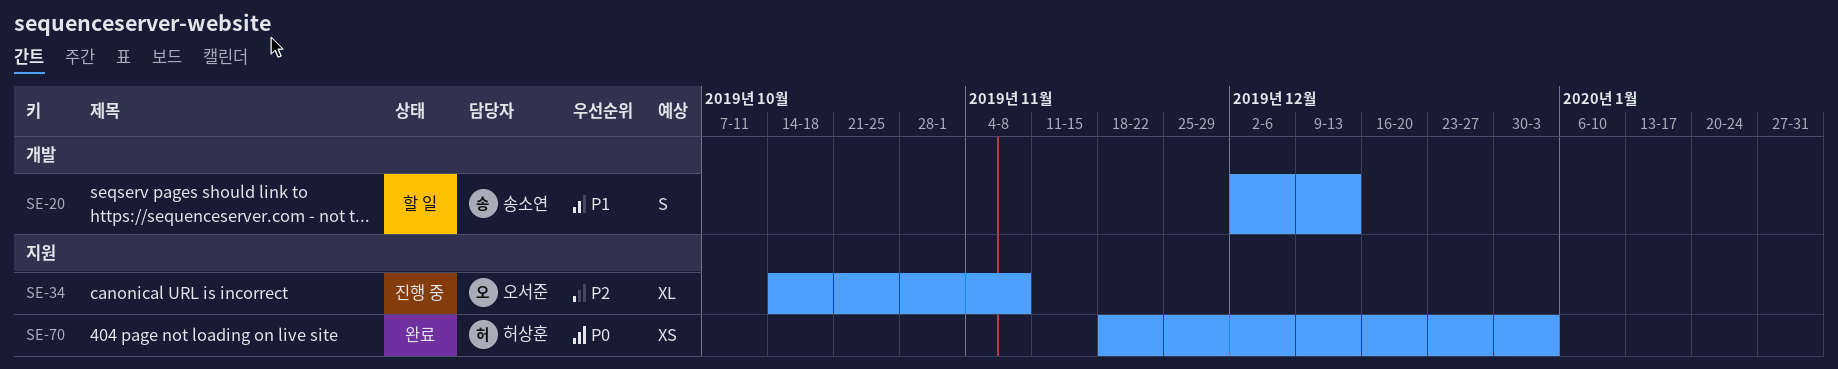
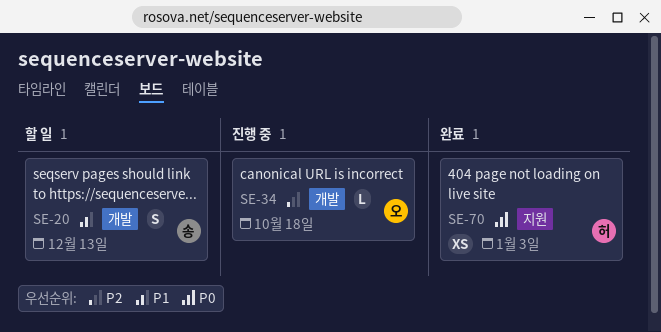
SE-34, label: 지원 -> 개발
SE-34, estimate: XL -> L
SE-34, due: Nov 8 -> Oct 18

